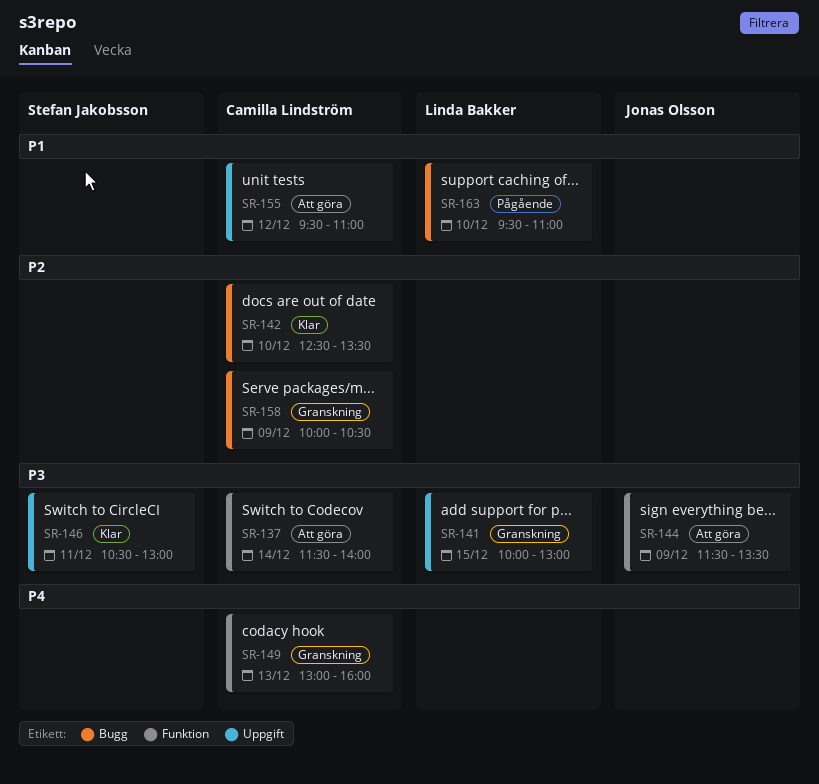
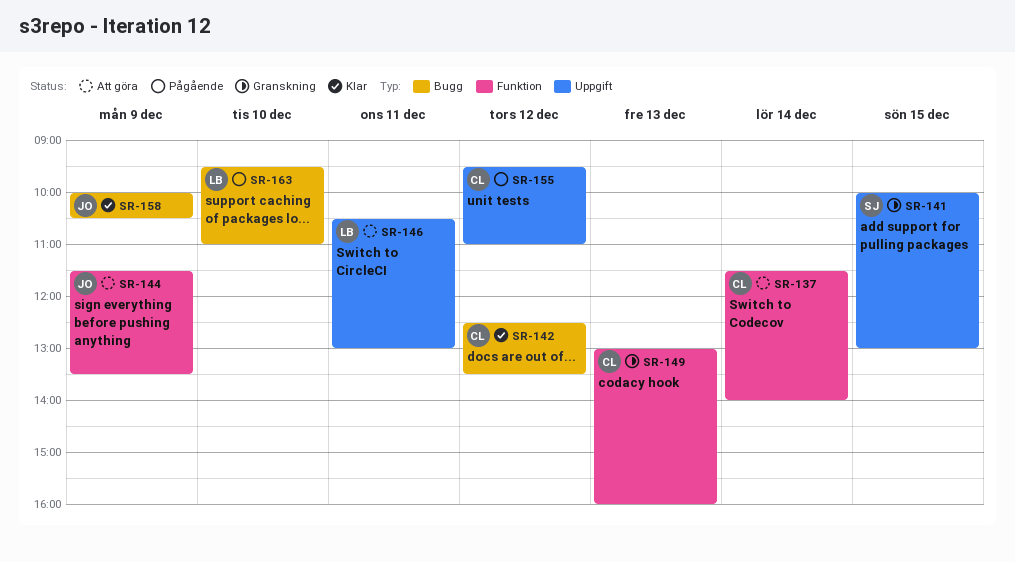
SR-141, owner: Linda Bakker -> Stefan Jakobsson
SR-142, day: Dec 10 -> Dec 12
SR-146, status: Klar -> Att göra
SR-146, owner: Stefan Jakobsson -> Linda Bakker
SR-155, status: Att göra -> Pågående
SR-158, status: Granskning -> Klar
SR-158, owner: Camilla Lindström -> Jonas Olsson

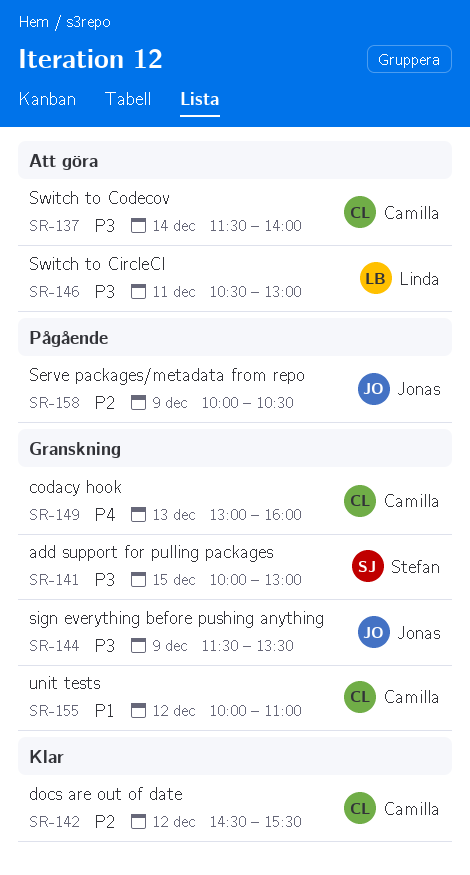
SR-142, begins: 12:30 -> 14:30
SR-142, ends: 13:30 -> 15:30
SR-144, status: Att göra -> Granskning
SR-155, status: Pågående -> Granskning
SR-155, begins: 09:30 -> 10:00
SR-158, status: Klar -> Pågående
SR-163: present -> none

